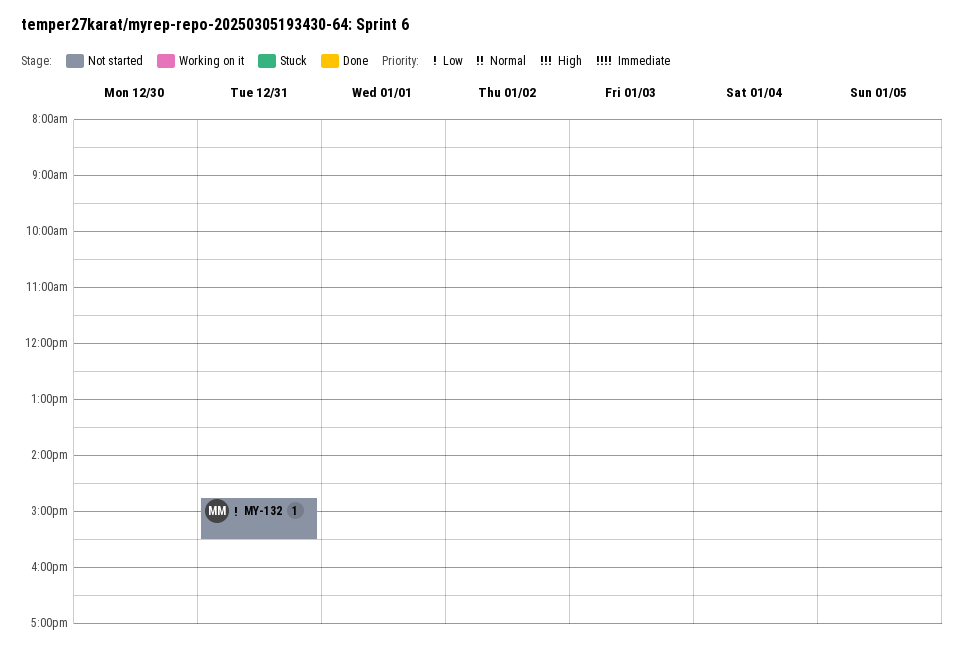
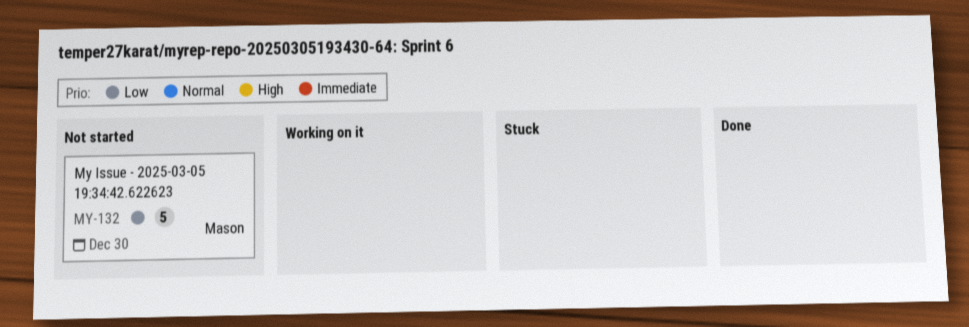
MY-132, estimate: 1 -> 5
MY-132, day: Dec 31 -> Dec 30

